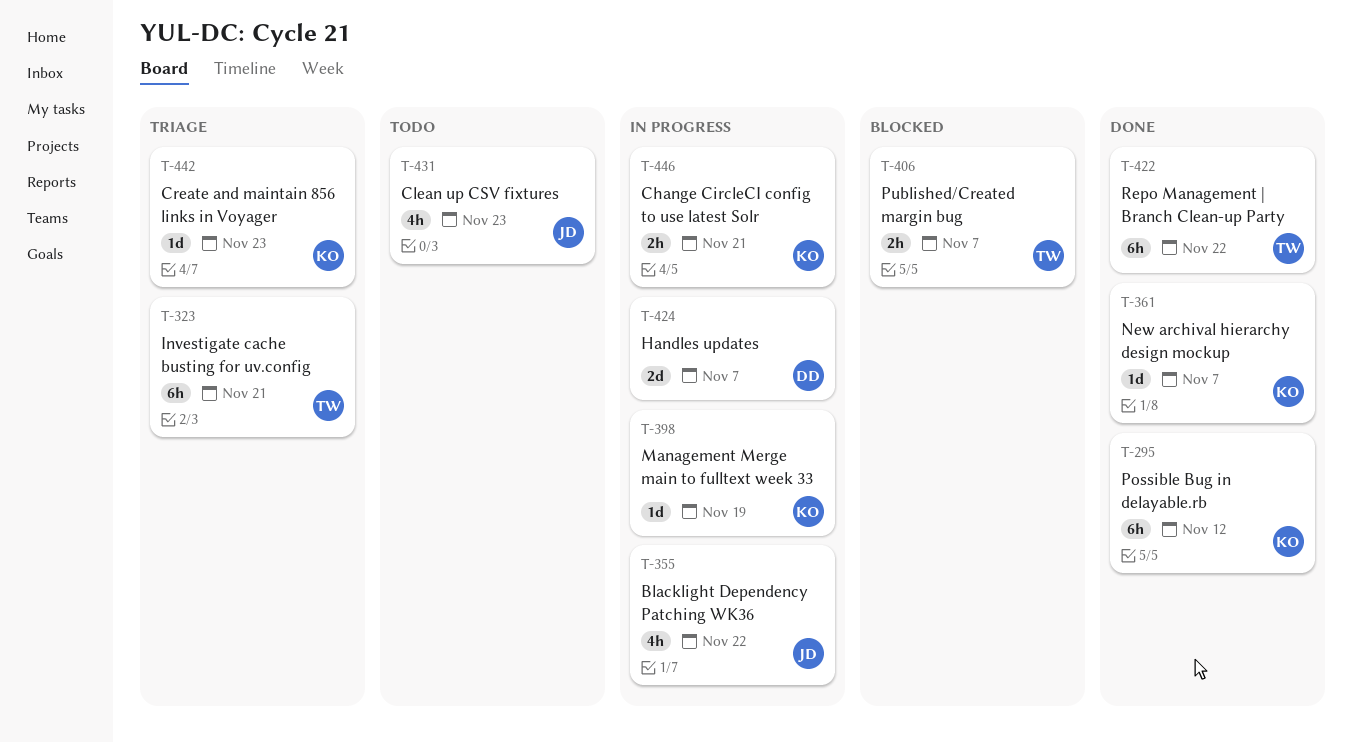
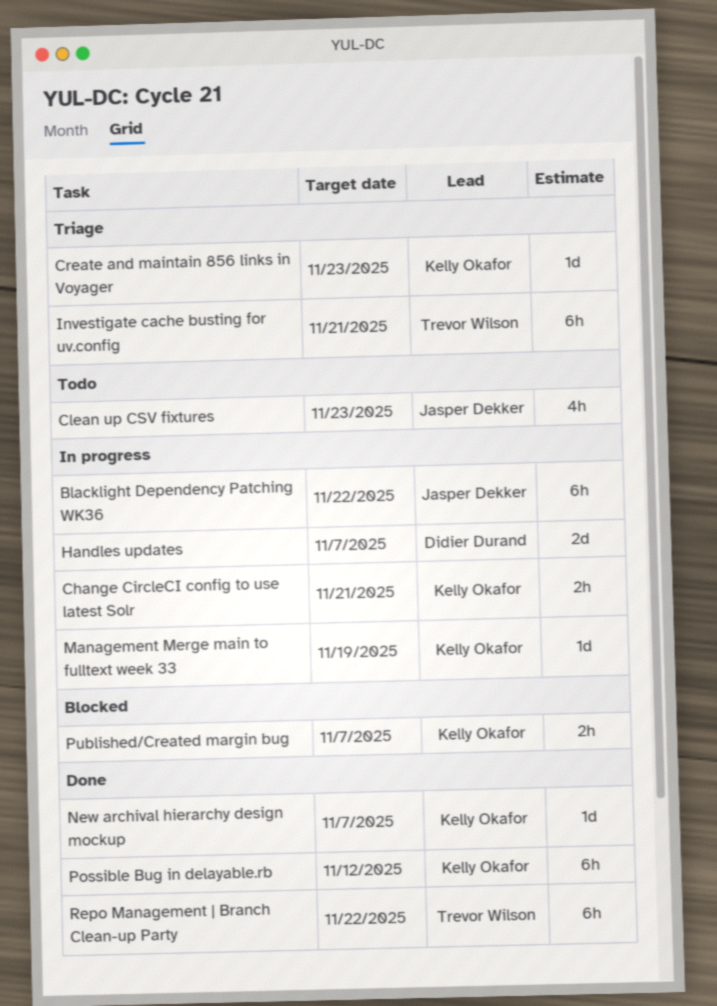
Blacklight Dependency Patching WK36, estimate: 4h -> 6h
Published/Created margin bug, owner: Trevor Wilson -> Kelly Okafor

